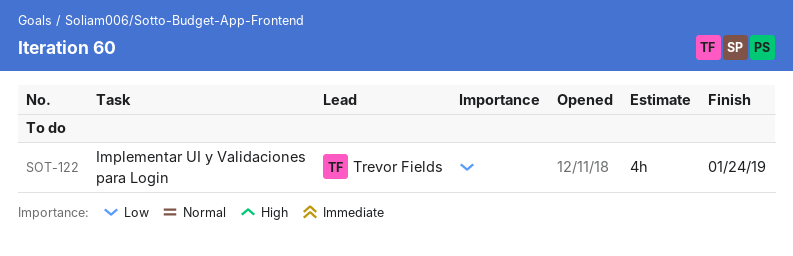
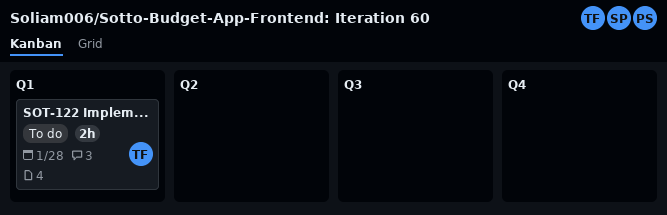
SOT-122, estimate: 4h -> 2h
SOT-122, due: Jan 24 -> Jan 28

